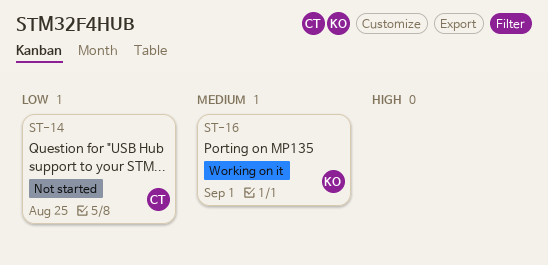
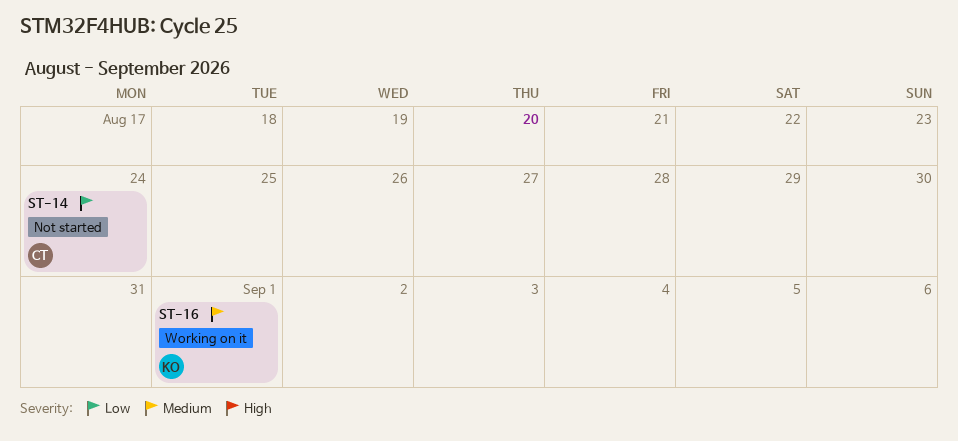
ST-14, due: Aug 25 -> Aug 24

